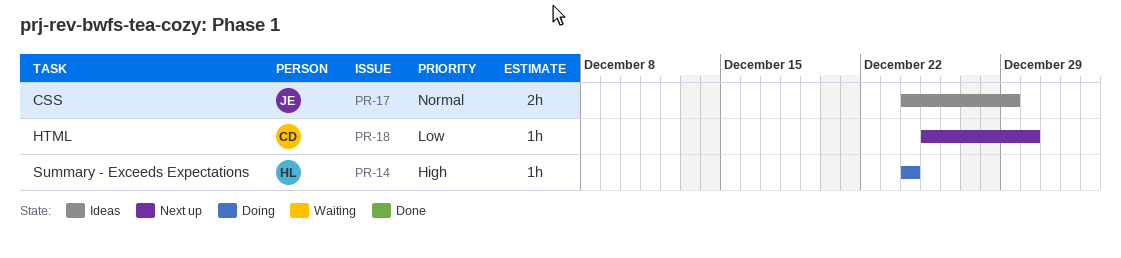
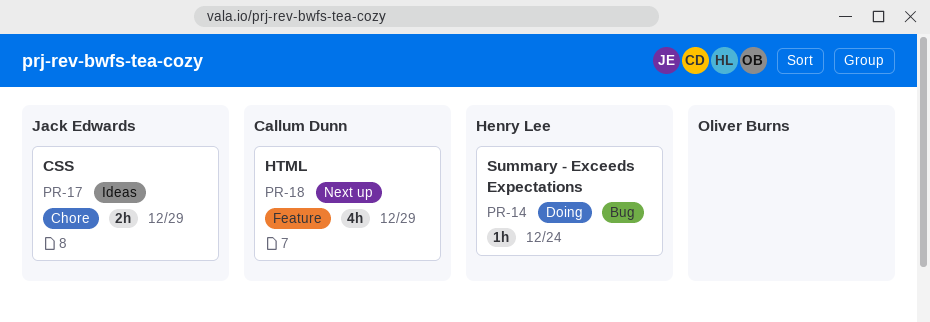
PR-18, estimate: 1h -> 4h
PR-18, due: Dec 30 -> Dec 29

